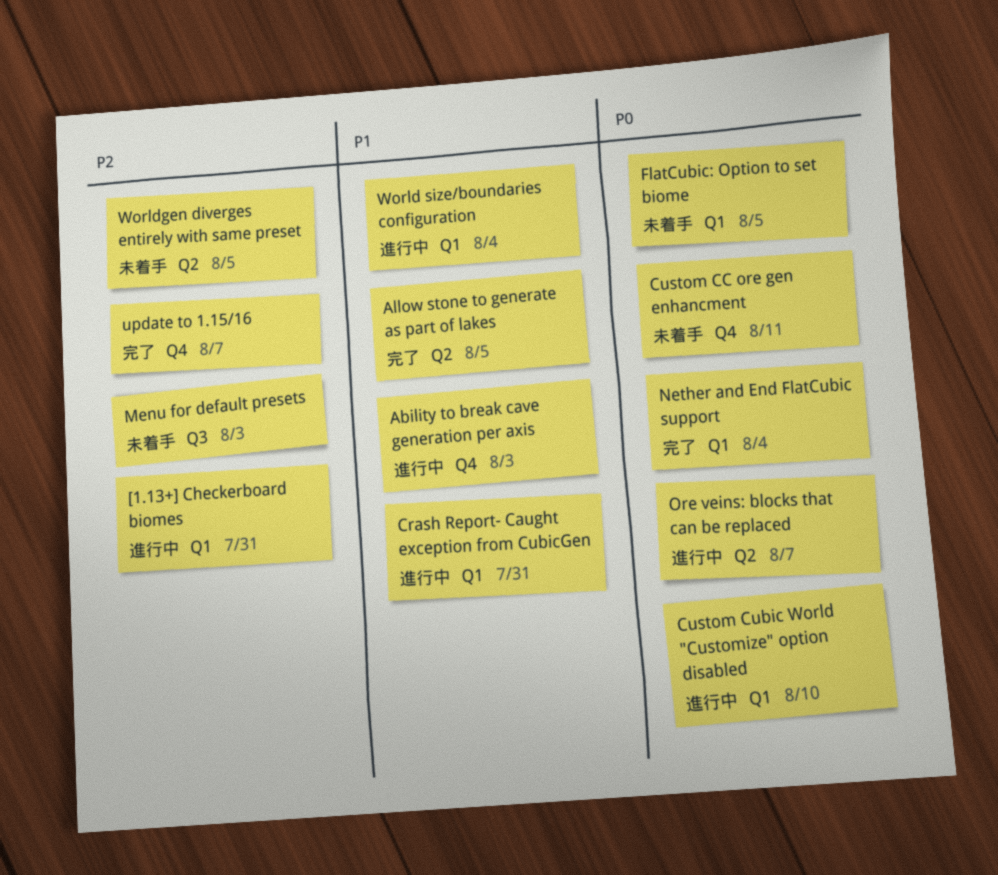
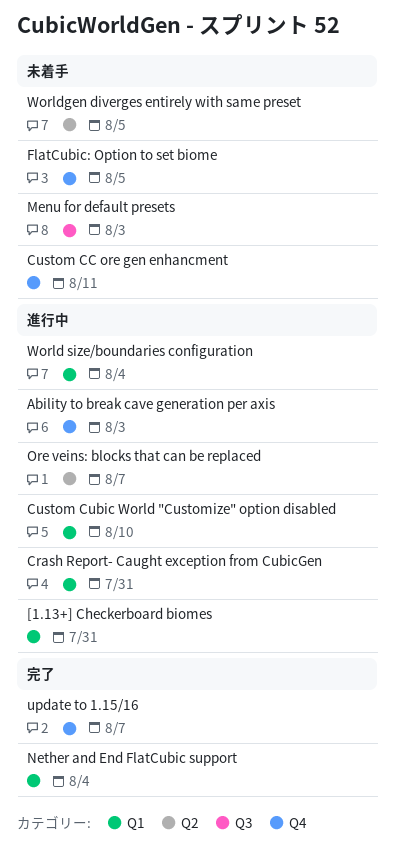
Allow stone to generate as part of lakes: present -> none
FlatCubic: Option to set biome, label: Q1 -> Q4

